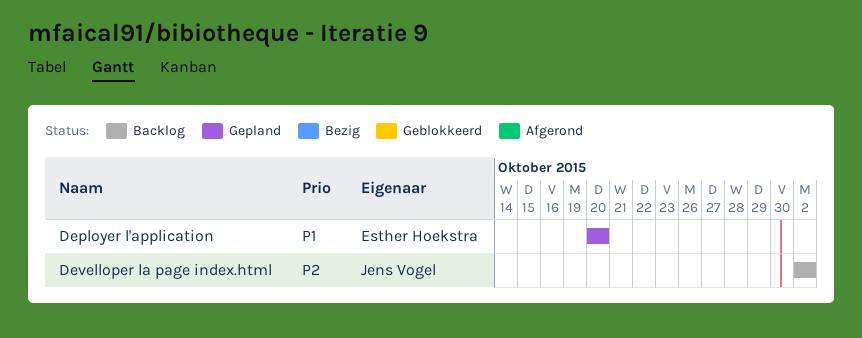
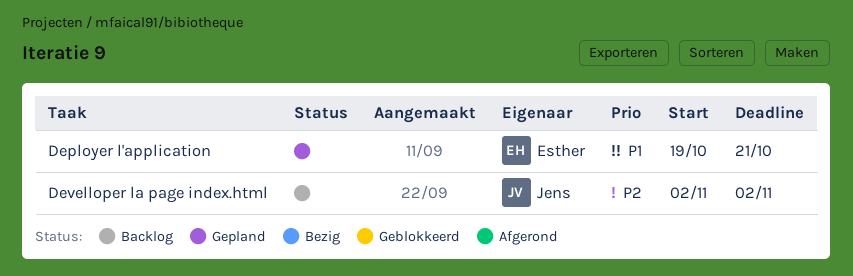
Deployer l'application, start: Oct 20 -> Oct 19
Deployer l'application, due: Oct 20 -> Oct 21

